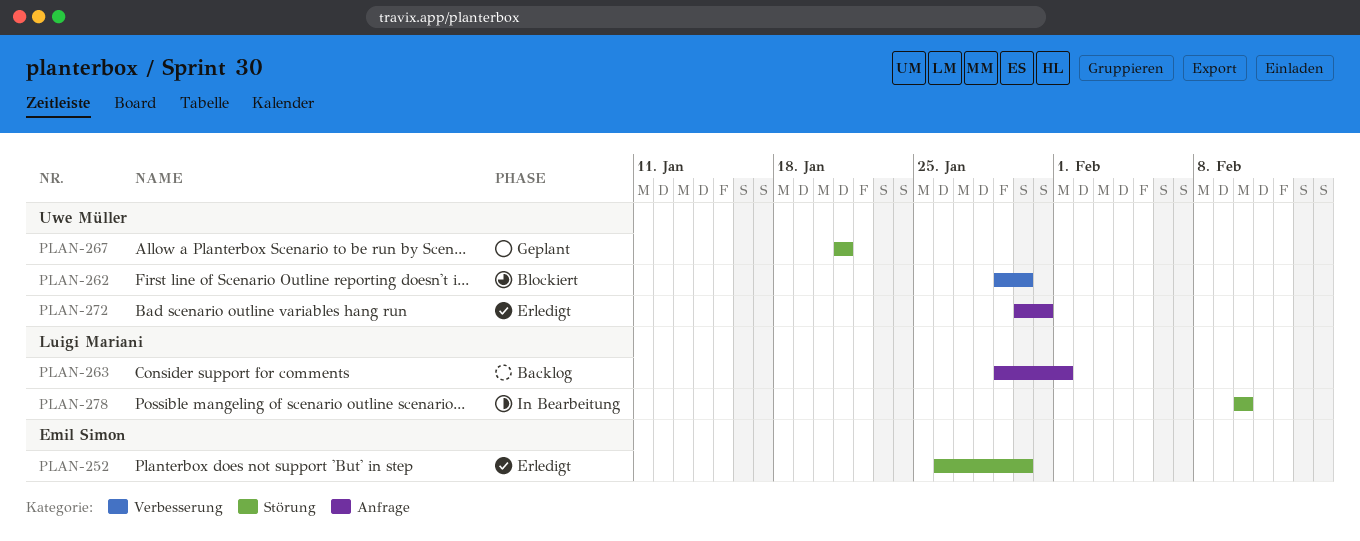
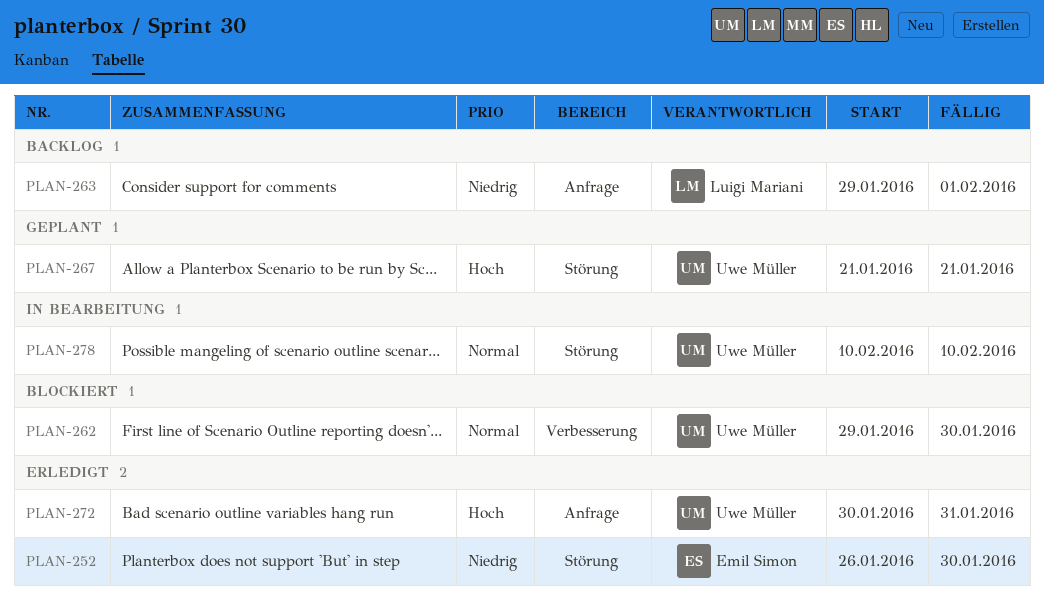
PLAN-278, owner: Luigi Mariani -> Uwe Müller

